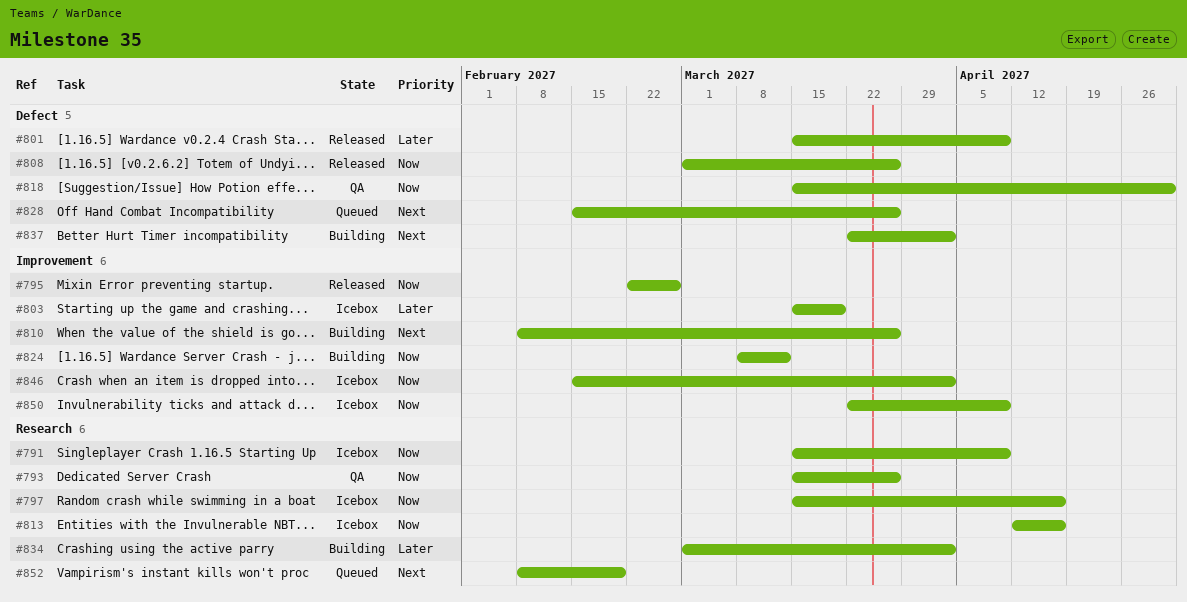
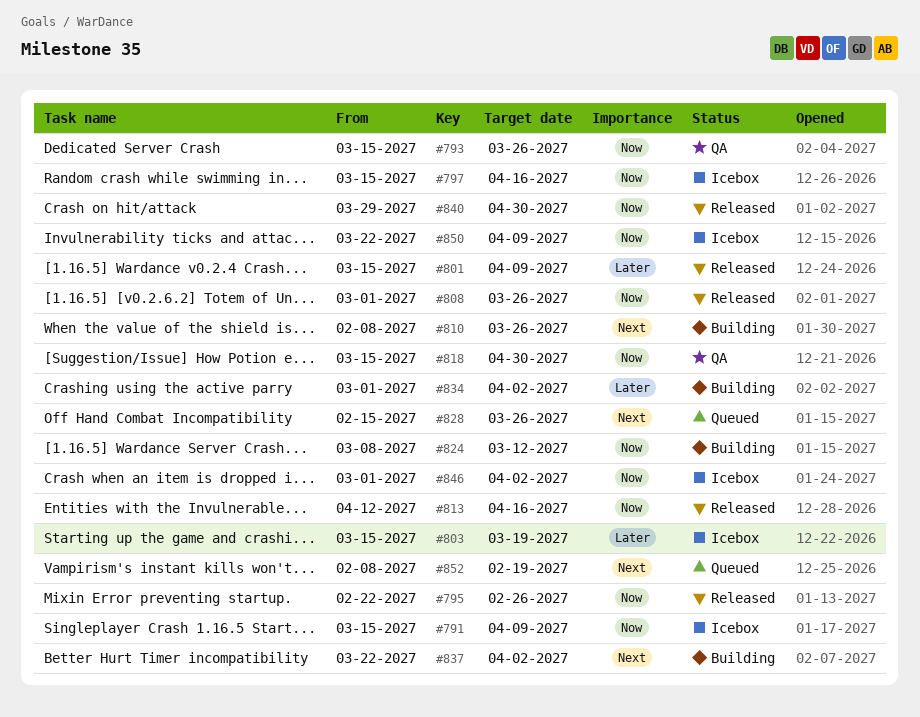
#813, status: Icebox -> Released
#840: none -> present
#846, start: Feb 15 -> Mar 1

